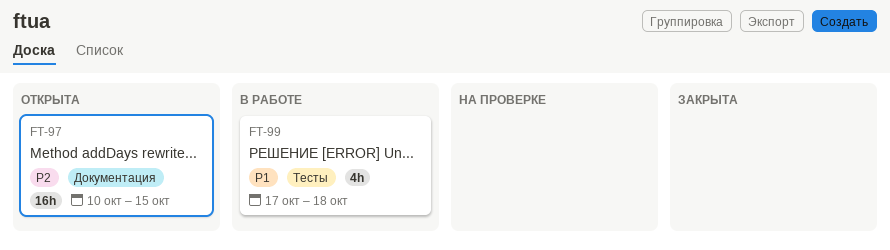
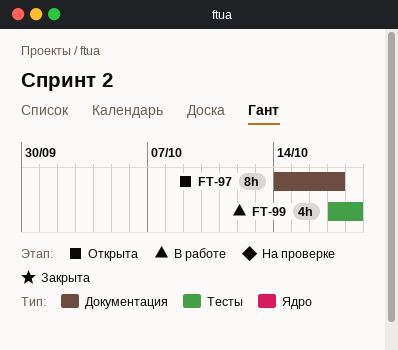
FT-97, estimate: 16h -> 8h
FT-97, start: Oct 10 -> Oct 14
FT-97, due: Oct 15 -> Oct 17

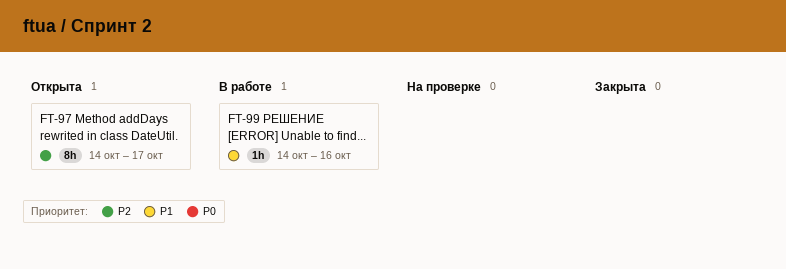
FT-99, estimate: 4h -> 1h
FT-99, start: Oct 17 -> Oct 14
FT-99, due: Oct 18 -> Oct 16

